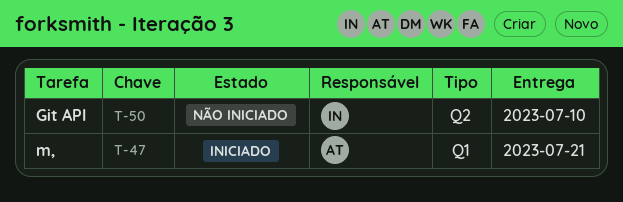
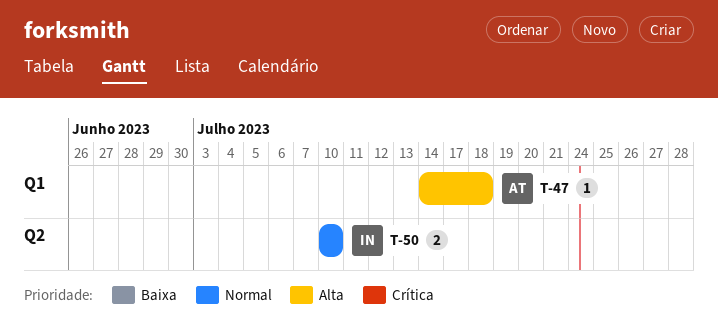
T-47, due: Jul 21 -> Jul 18

